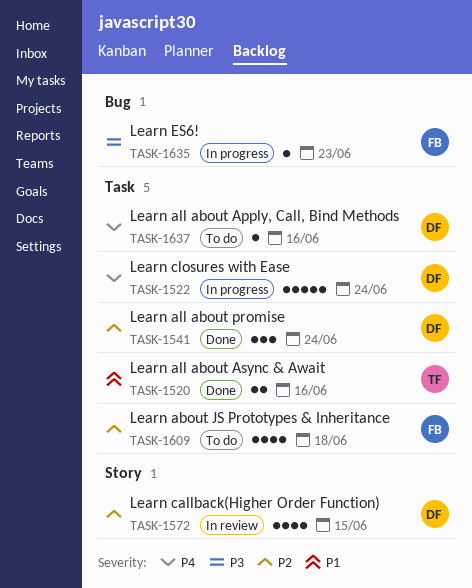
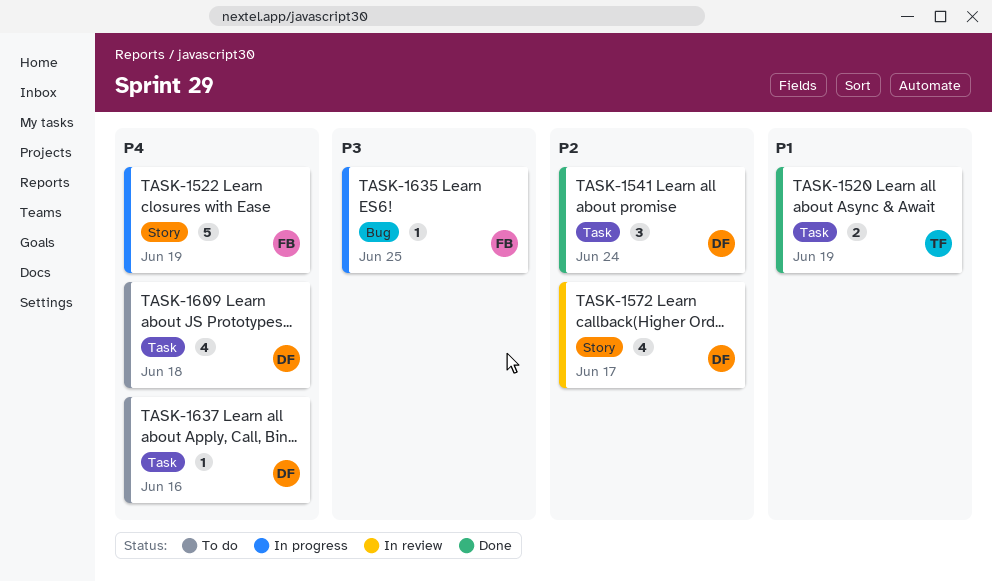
TASK-1520, due: Jun 16 -> Jun 19
TASK-1522, owner: DF -> FB
TASK-1522, label: Task -> Story
TASK-1522, due: Jun 24 -> Jun 19
TASK-1572, due: Jun 15 -> Jun 17
TASK-1609, owner: FB -> DF
TASK-1609, priority: P2 -> P4
TASK-1635, due: Jun 23 -> Jun 25

